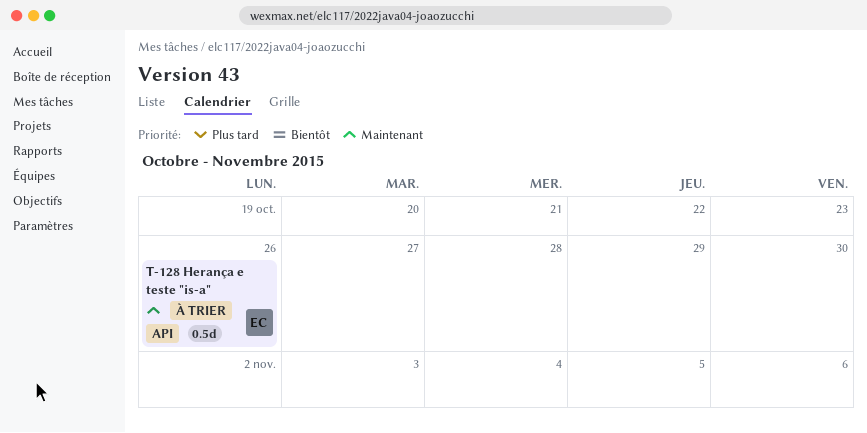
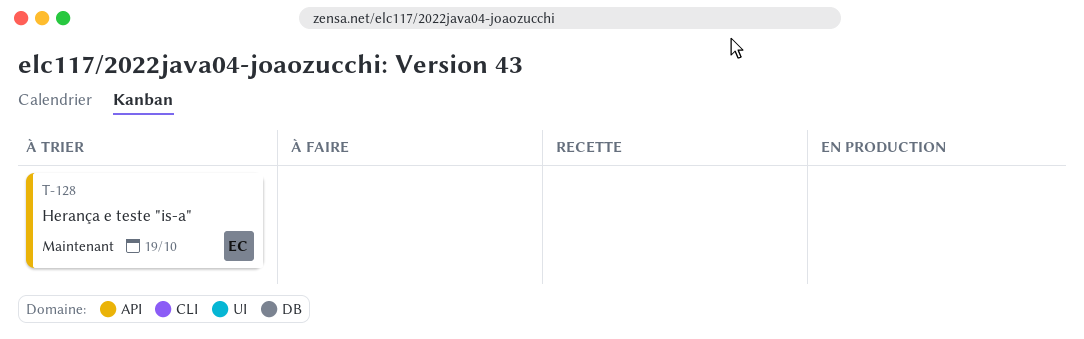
T-128, due: Oct 26 -> Oct 19

